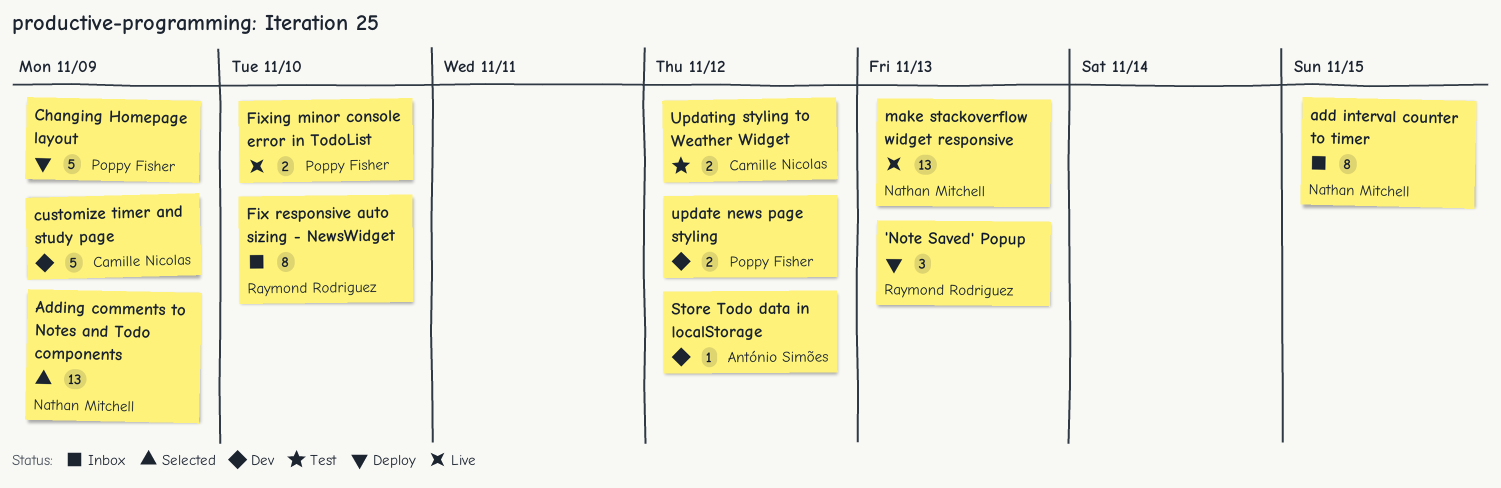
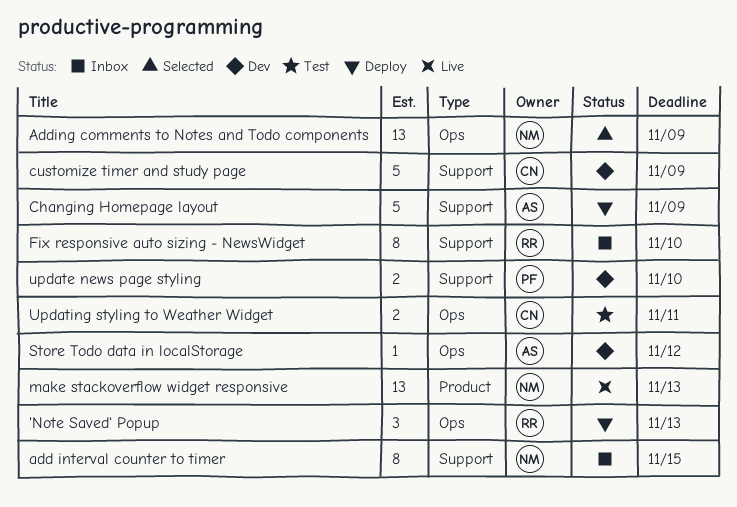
Changing Homepage layout, owner: Poppy Fisher -> António Simões
Fixing minor console error in TodoList: present -> none
update news page styling, due: Nov 12 -> Nov 10
Updating styling to Weather Widget, due: Nov 12 -> Nov 11

